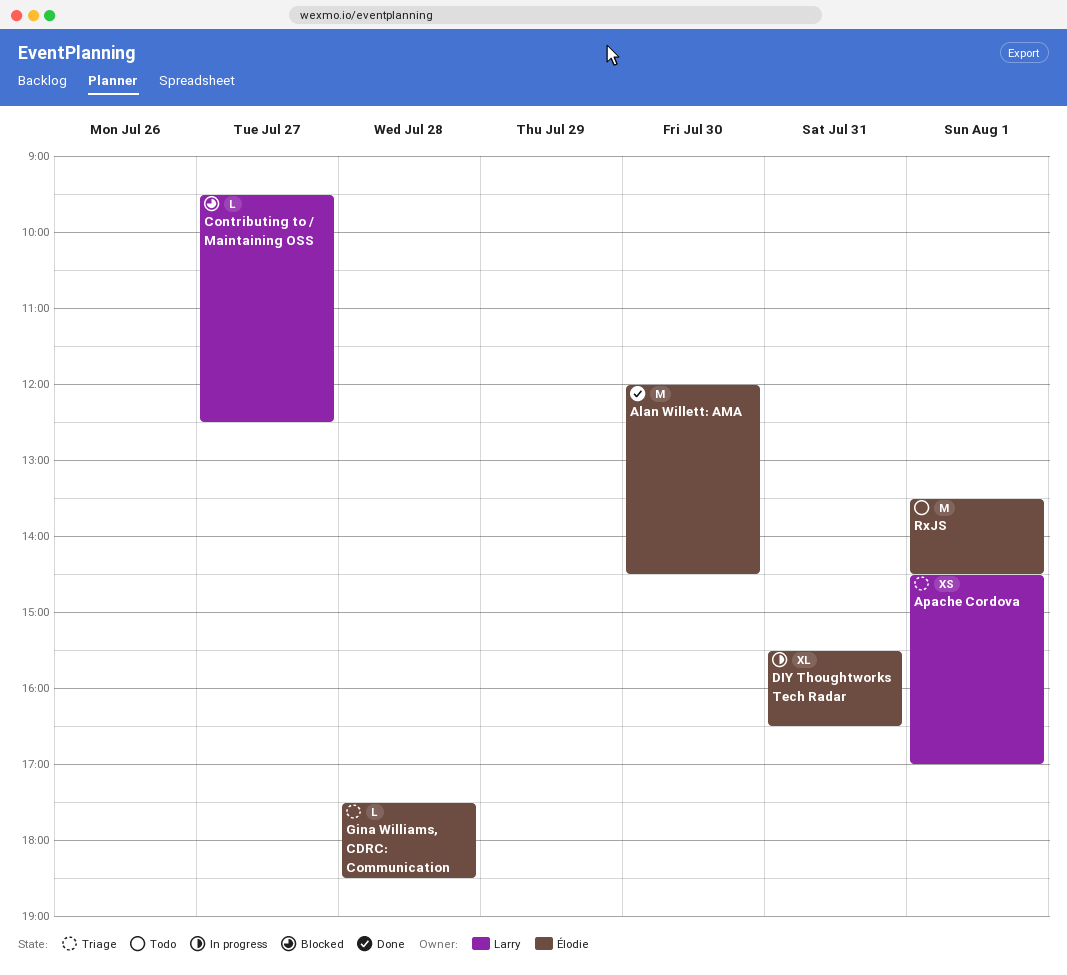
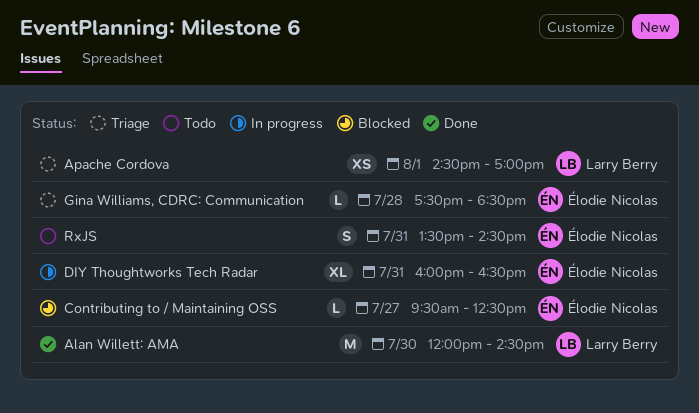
Alan Willett: AMA, owner: Élodie Nicolas -> Larry Berry
Contributing to / Maintaining OSS, owner: Larry Berry -> Élodie Nicolas
DIY Thoughtworks Tech Radar, begins: 15:30 -> 16:00
RxJS, estimate: M -> S
RxJS, day: Aug 1 -> Jul 31

